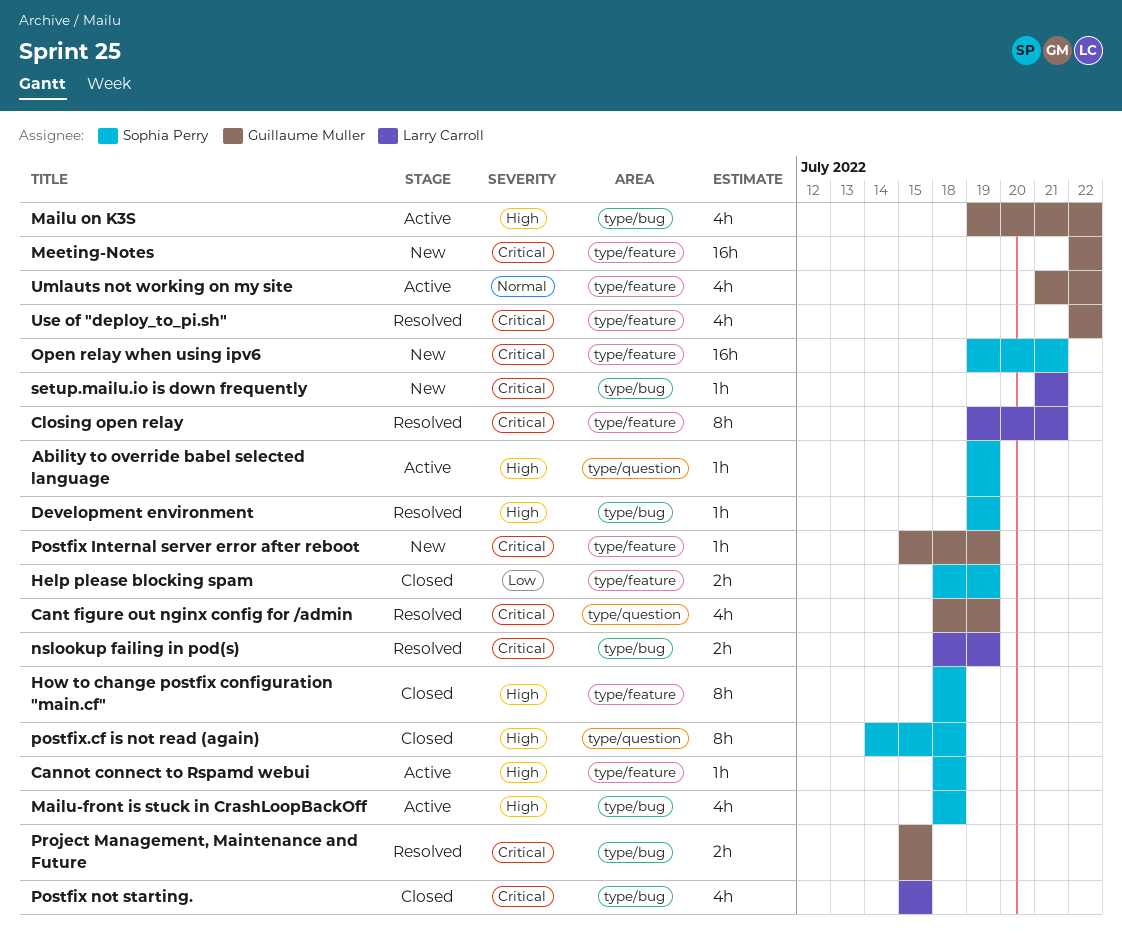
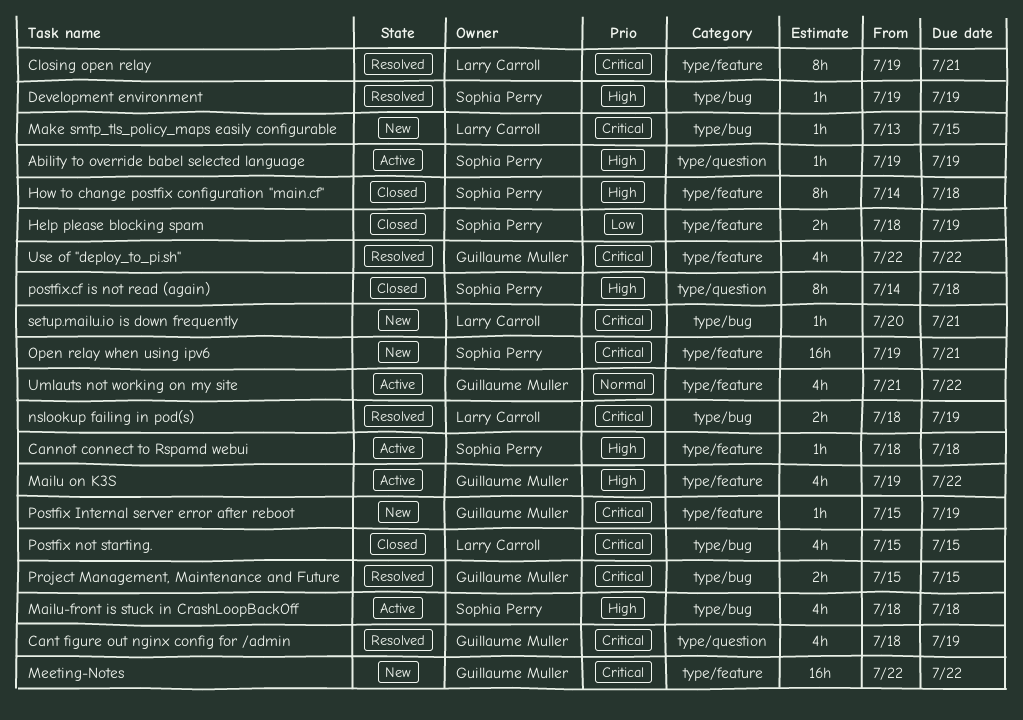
How to change postfix configuration "main.cf", start: Jul 18 -> Jul 14
Mailu on K3S, label: type/bug -> type/feature
Make smtp_tls_policy_maps easily configurable: none -> present
setup.mailu.io is down frequently, start: Jul 21 -> Jul 20

